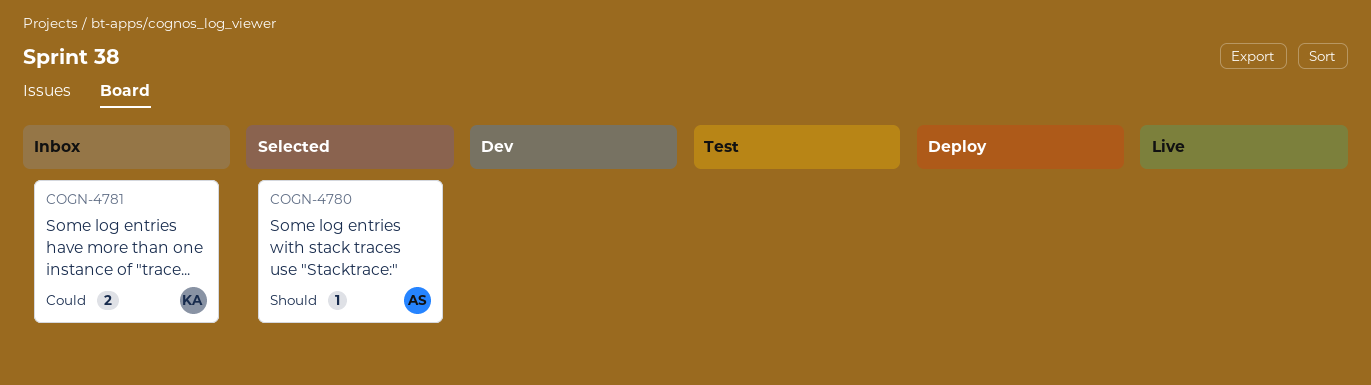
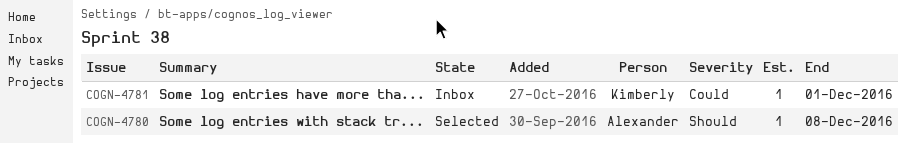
COGN-4781, estimate: 2 -> 1

